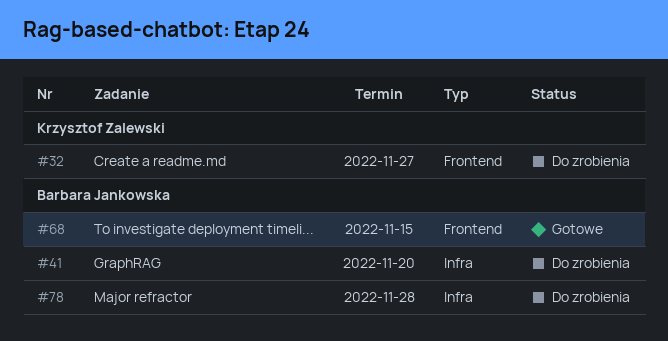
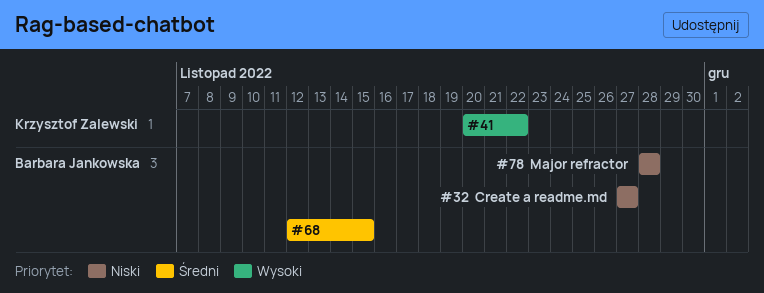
#32, owner: Krzysztof Zalewski -> Barbara Jankowska
#41, owner: Barbara Jankowska -> Krzysztof Zalewski
#41, due: Nov 20 -> Nov 22

